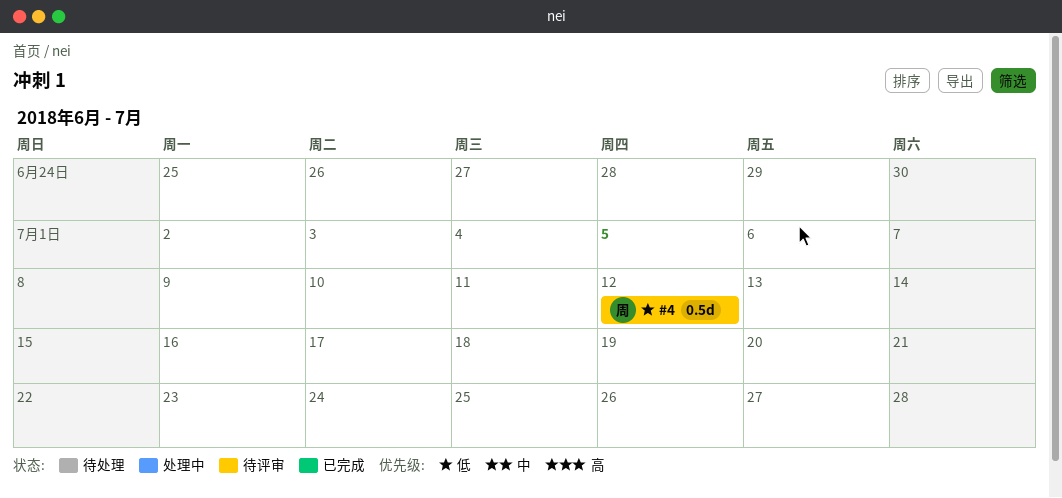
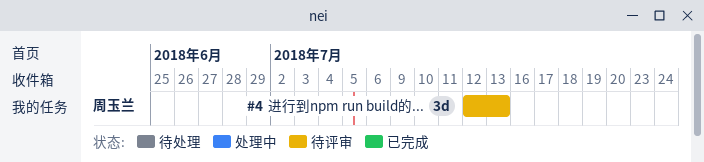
#4, estimate: 0.5d -> 3d
#4, due: Jul 12 -> Jul 13

